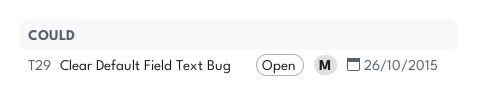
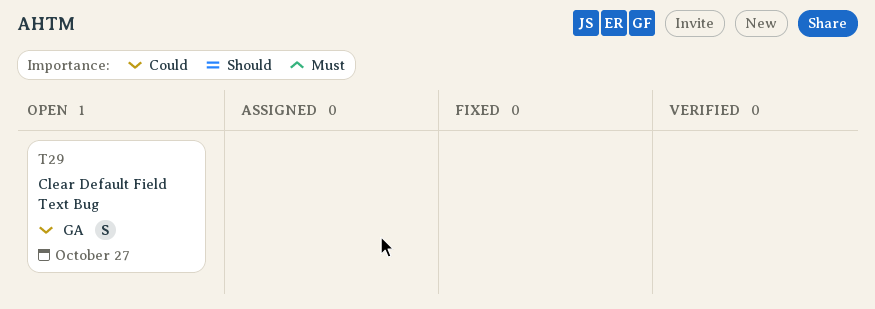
T29, estimate: M -> S
T29, due: Oct 26 -> Oct 27

